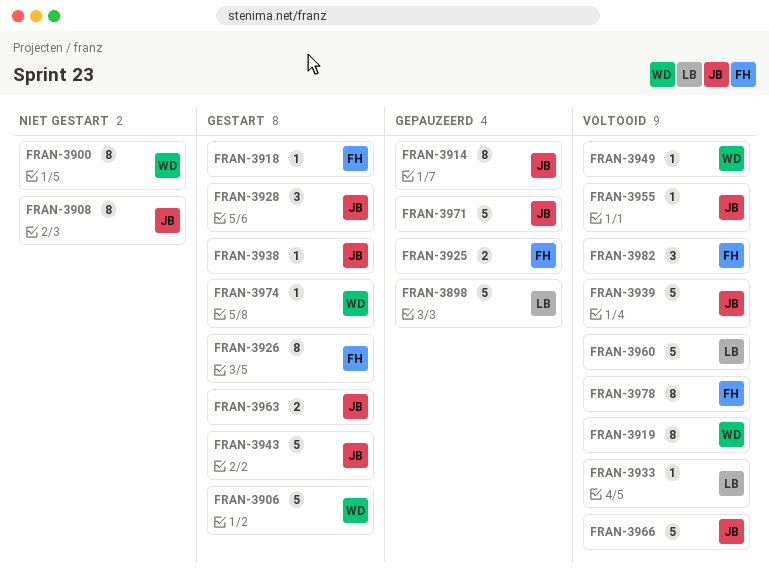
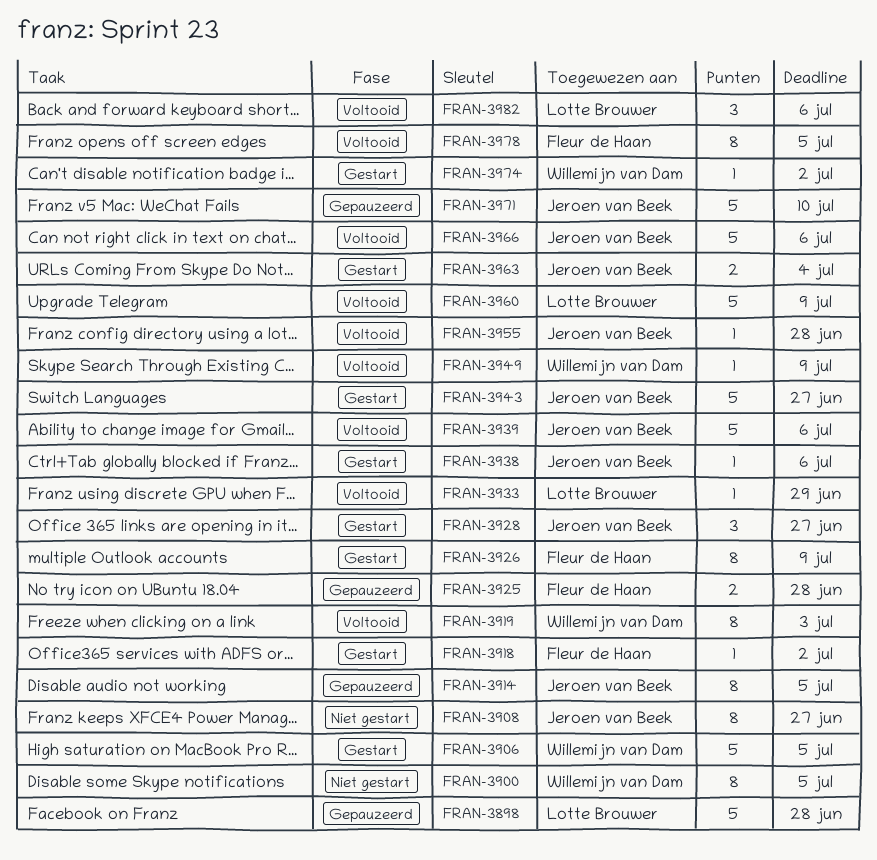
FRAN-3982, owner: Fleur de Haan -> Lotte Brouwer

